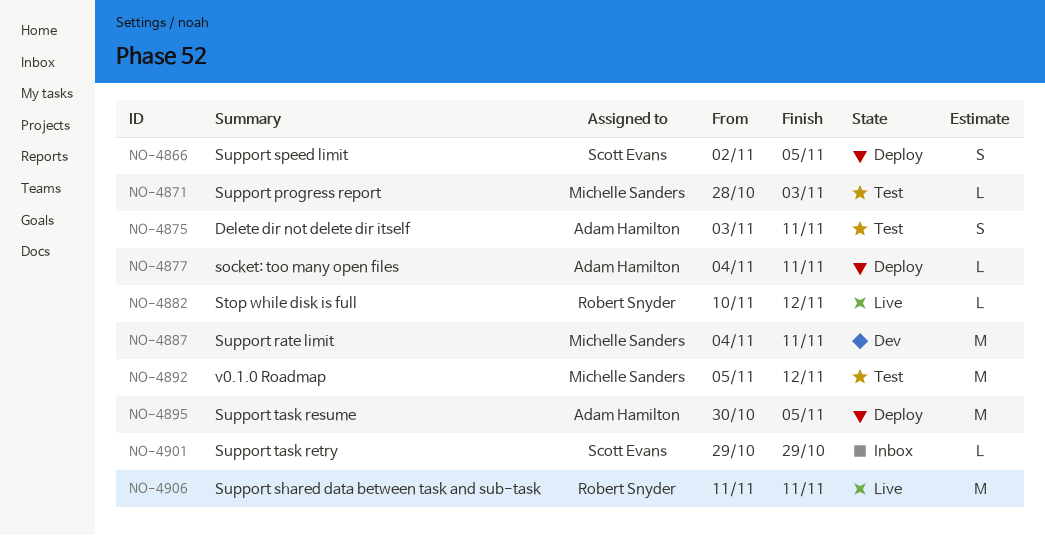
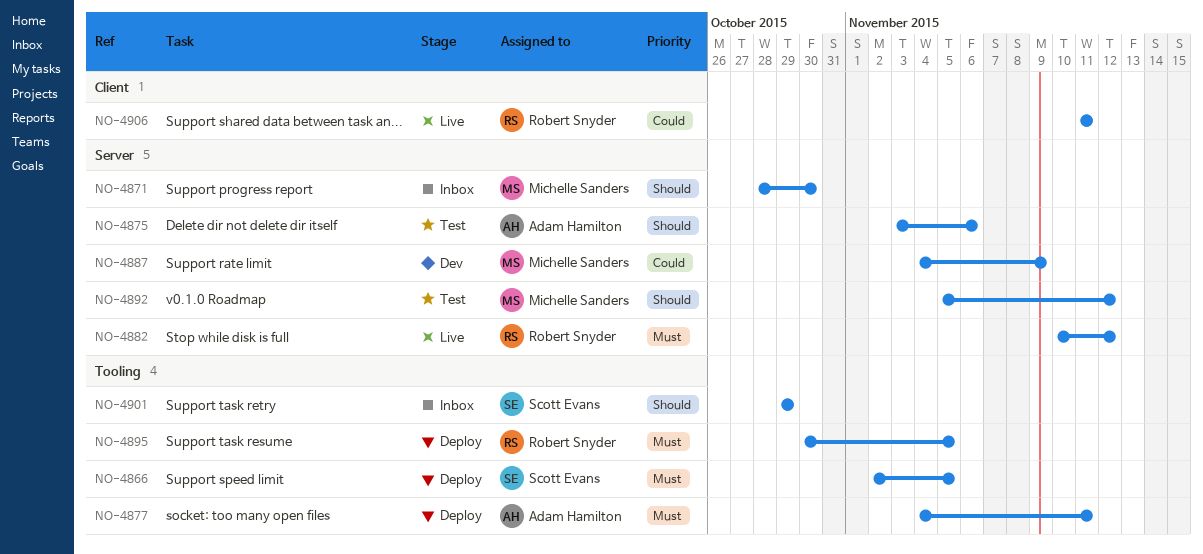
NO-4871, status: Test -> Inbox
NO-4871, due: Nov 3 -> Oct 30
NO-4875, due: Nov 11 -> Nov 6
NO-4887, due: Nov 11 -> Nov 9
NO-4895, owner: Adam Hamilton -> Robert Snyder

